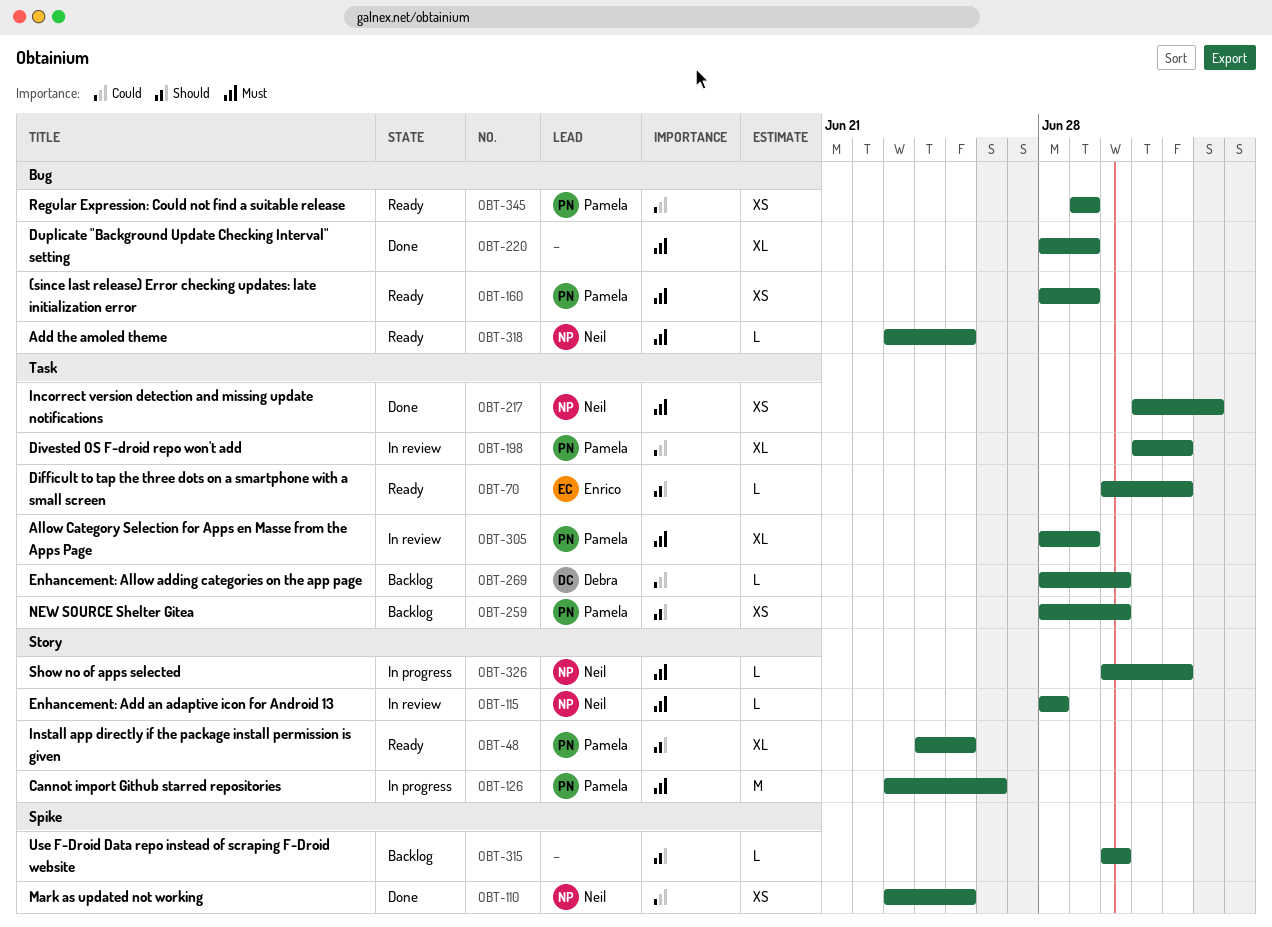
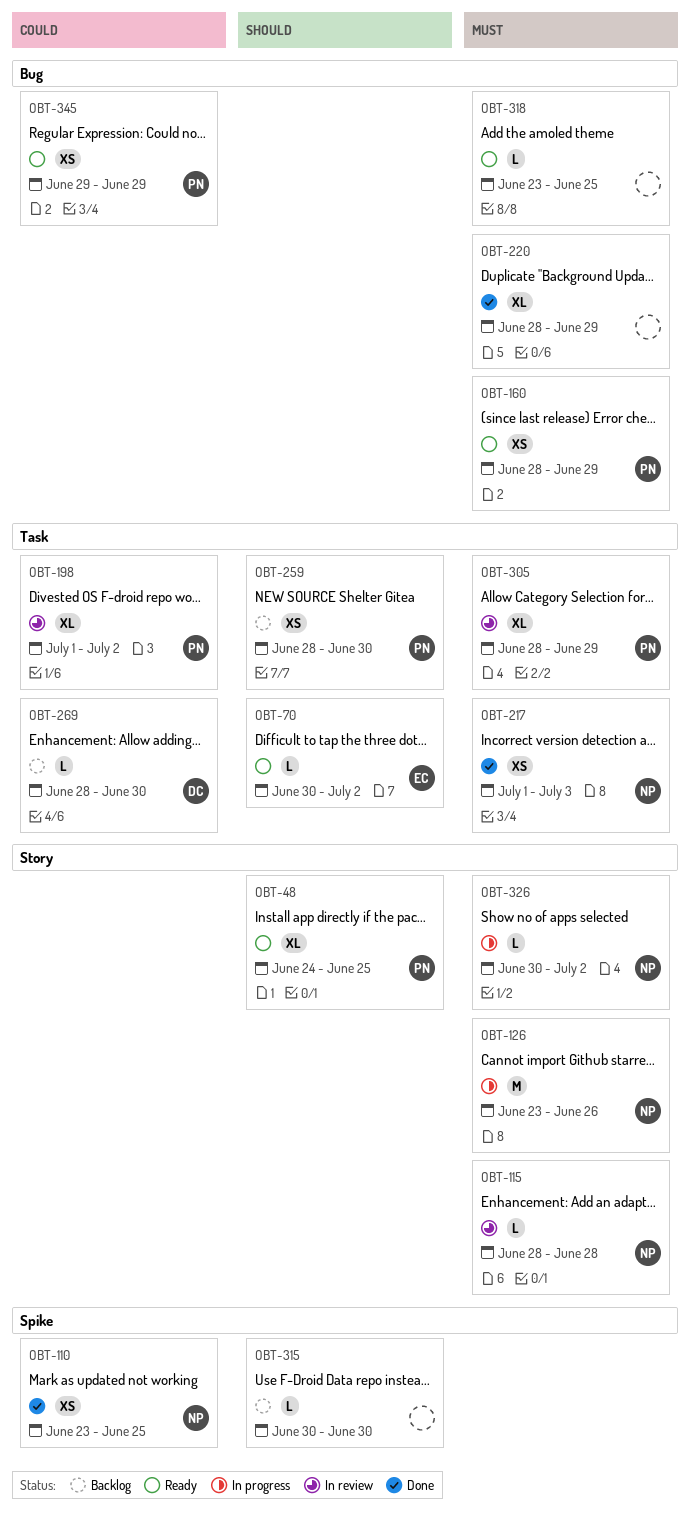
OBT-126, owner: Pamela -> Neil
OBT-318, owner: Neil -> none

